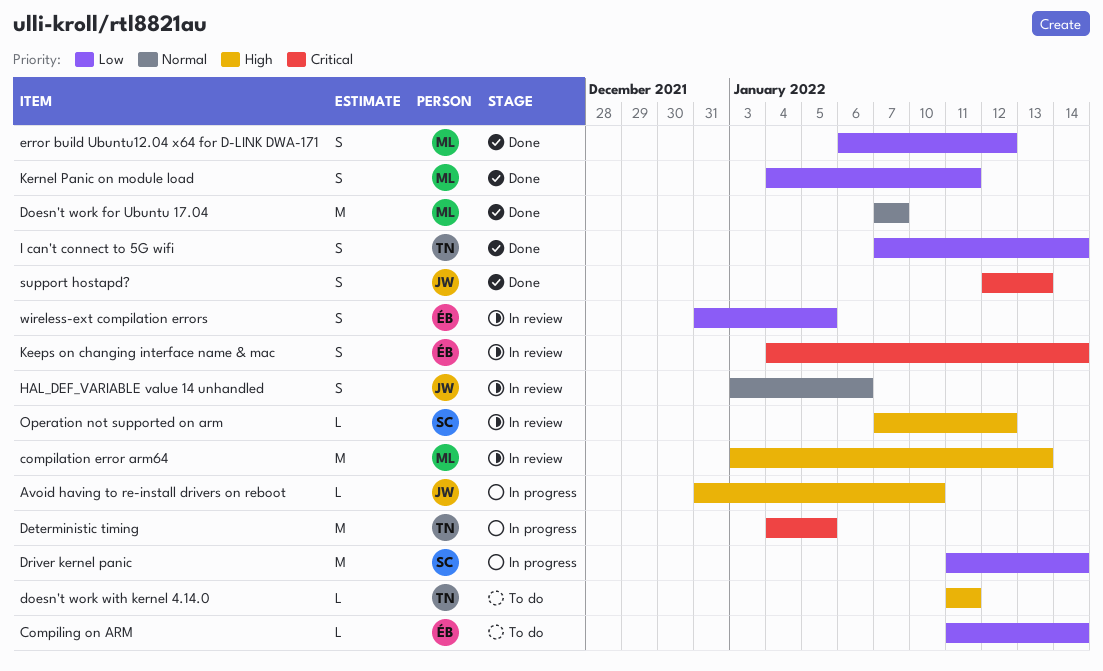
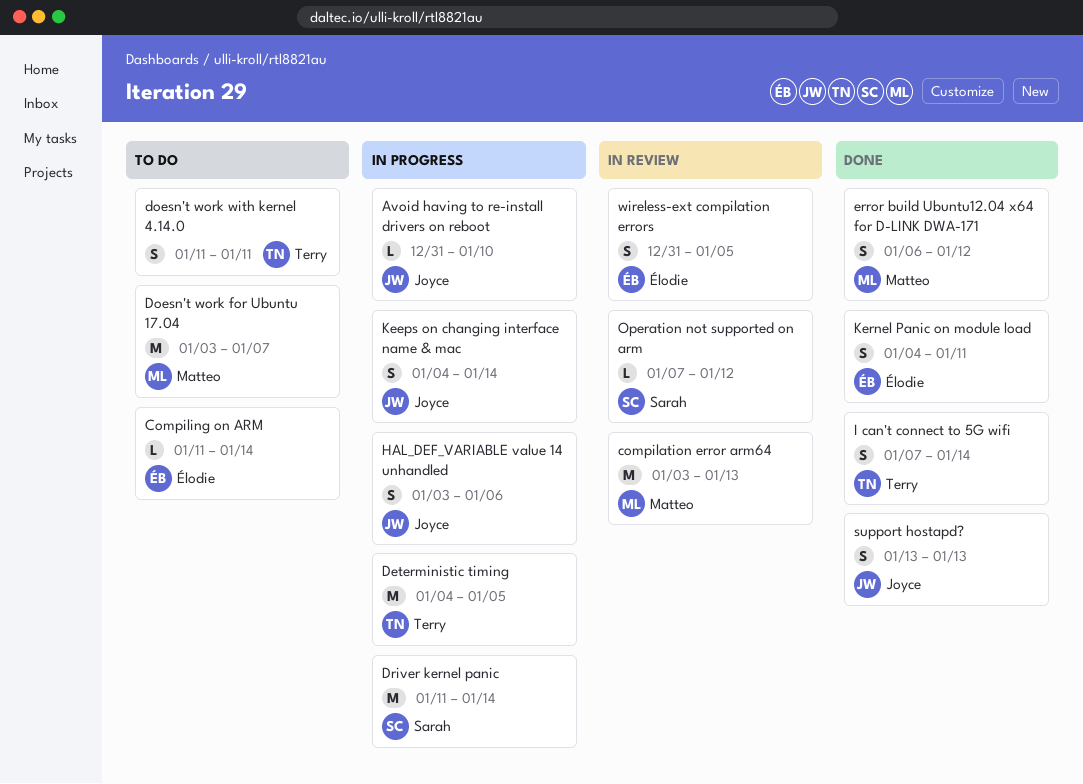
Doesn't work for Ubuntu 17.04, status: Done -> To do
Doesn't work for Ubuntu 17.04, start: Jan 7 -> Jan 3
doesn't work with kernel 4.14.0, estimate: L -> S
HAL_DEF_VARIABLE value 14 unhandled, status: In review -> In progress
Keeps on changing interface name & mac, status: In review -> In progress
Keeps on changing interface name & mac, owner: Élodie -> Joyce
Kernel Panic on module load, owner: Matteo -> Élodie
support hostapd?, start: Jan 12 -> Jan 13

